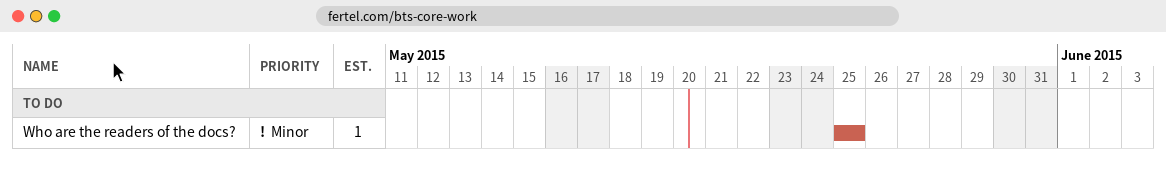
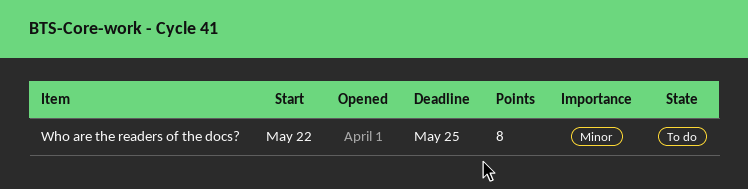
Who are the readers of the docs?, estimate: 1 -> 8
Who are the readers of the docs?, start: May 25 -> May 22

